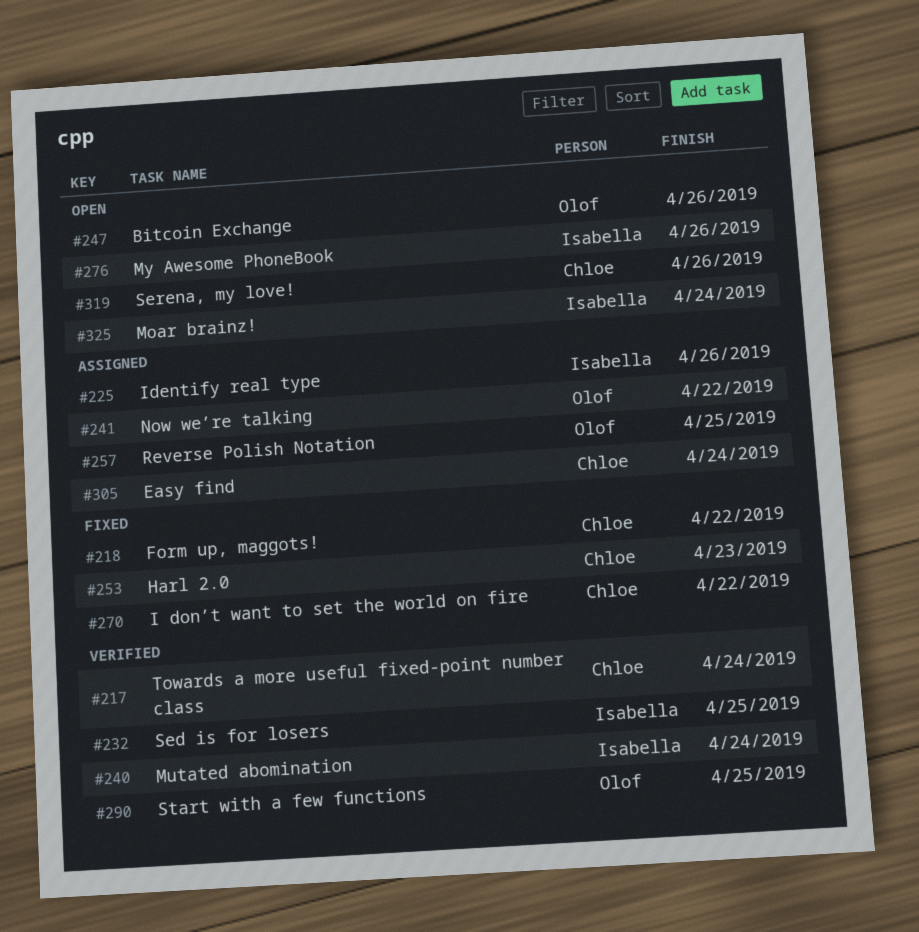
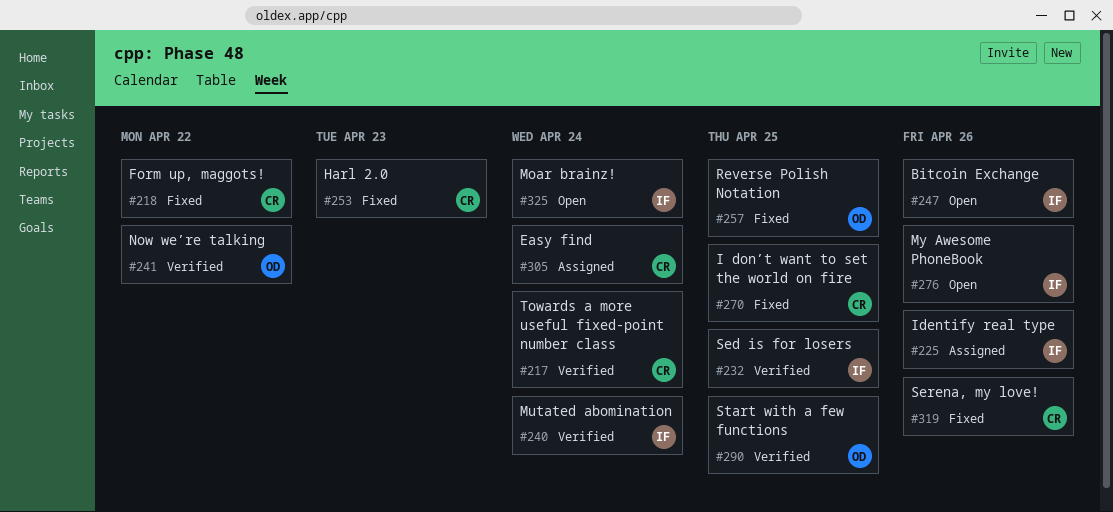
#241, status: Assigned -> Verified
#247, owner: Olof -> Isabella
#257, status: Assigned -> Fixed
#270, due: Apr 22 -> Apr 25
#319, status: Open -> Fixed

